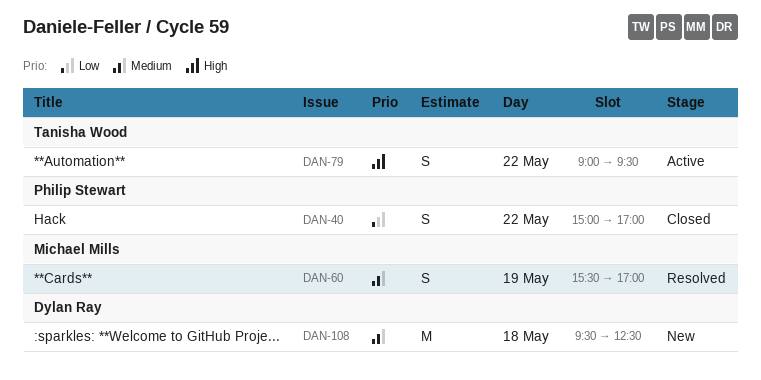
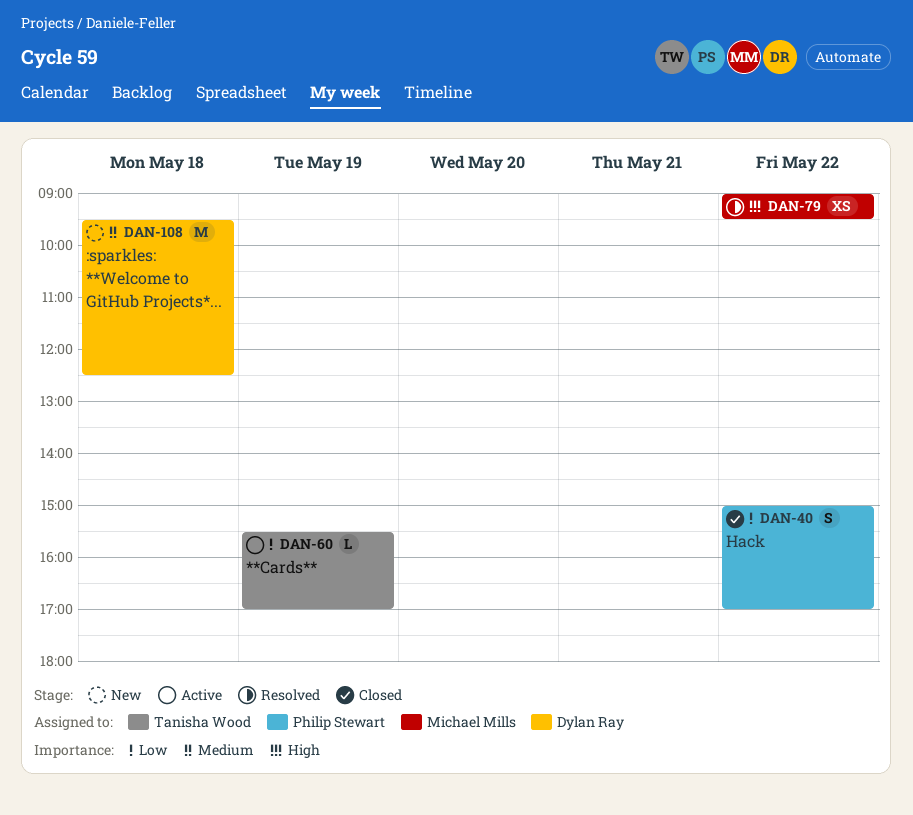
DAN-60, status: Resolved -> Active
DAN-60, owner: Michael Mills -> Tanisha Wood
DAN-60, priority: Medium -> Low
DAN-60, estimate: S -> L
DAN-79, status: Active -> Resolved
DAN-79, owner: Tanisha Wood -> Michael Mills
DAN-79, estimate: S -> XS

